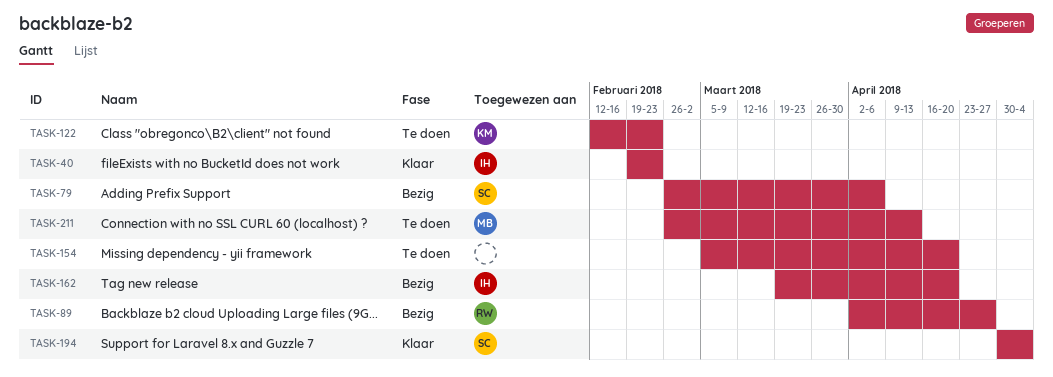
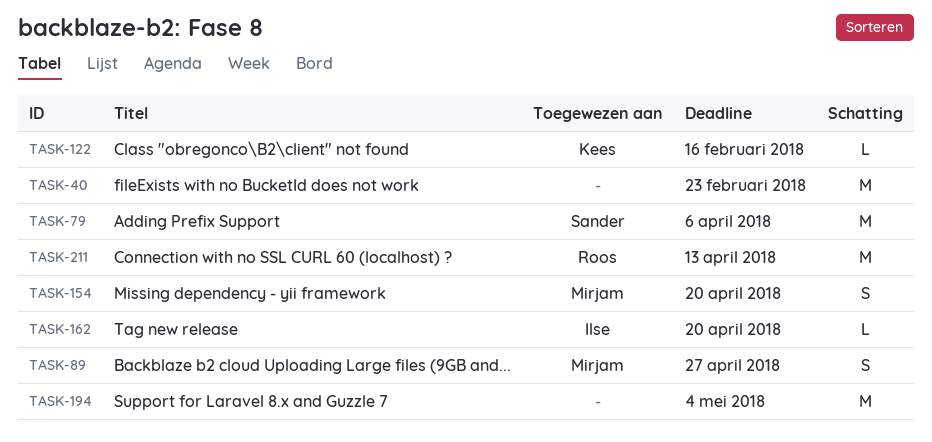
TASK-40, owner: Ilse -> none
TASK-89, owner: Roos -> Mirjam
TASK-122, due: Feb 23 -> Feb 16
TASK-154, owner: none -> Mirjam
TASK-194, owner: Sander -> none
TASK-211, owner: Mirjam -> Roos

